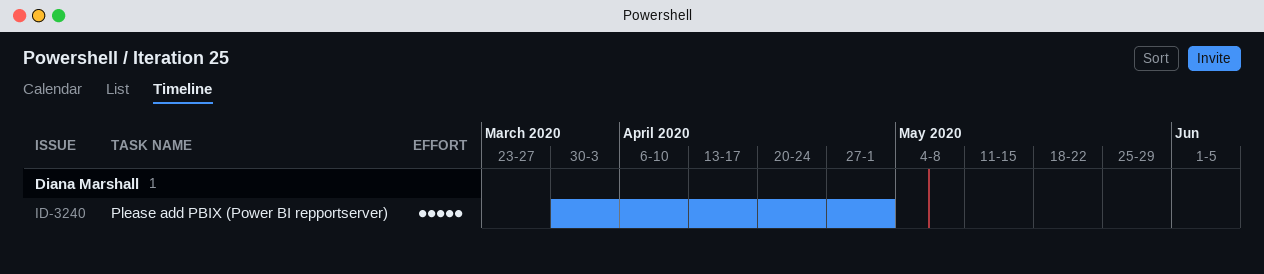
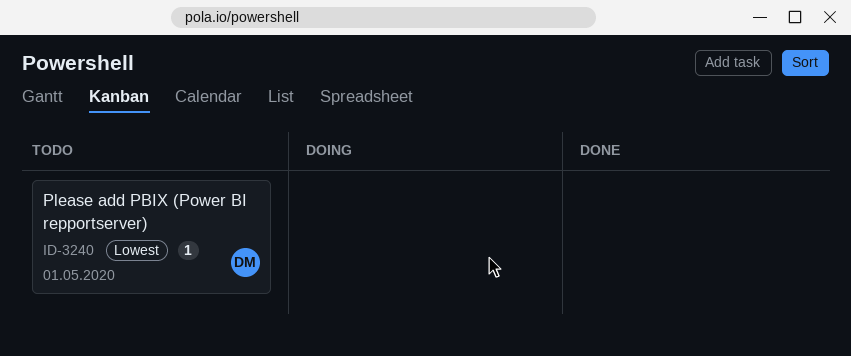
ID-3240, estimate: 5 -> 1

